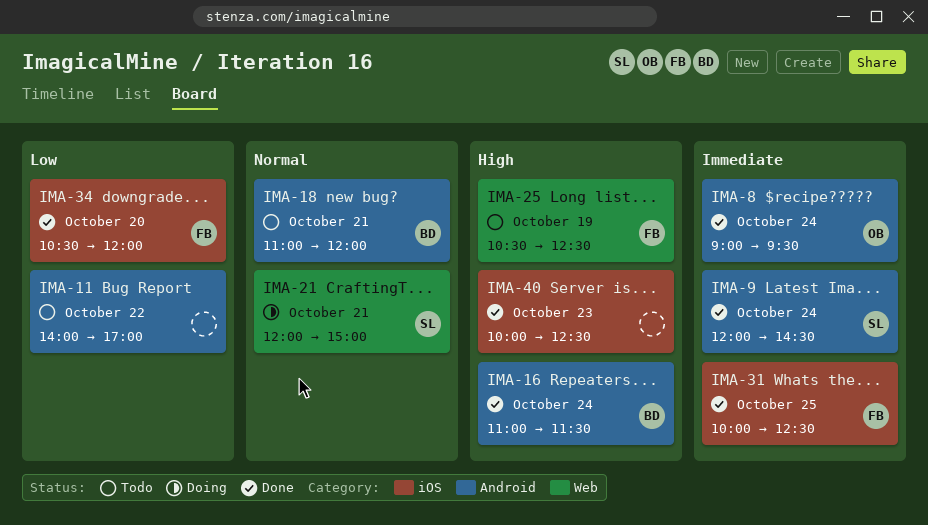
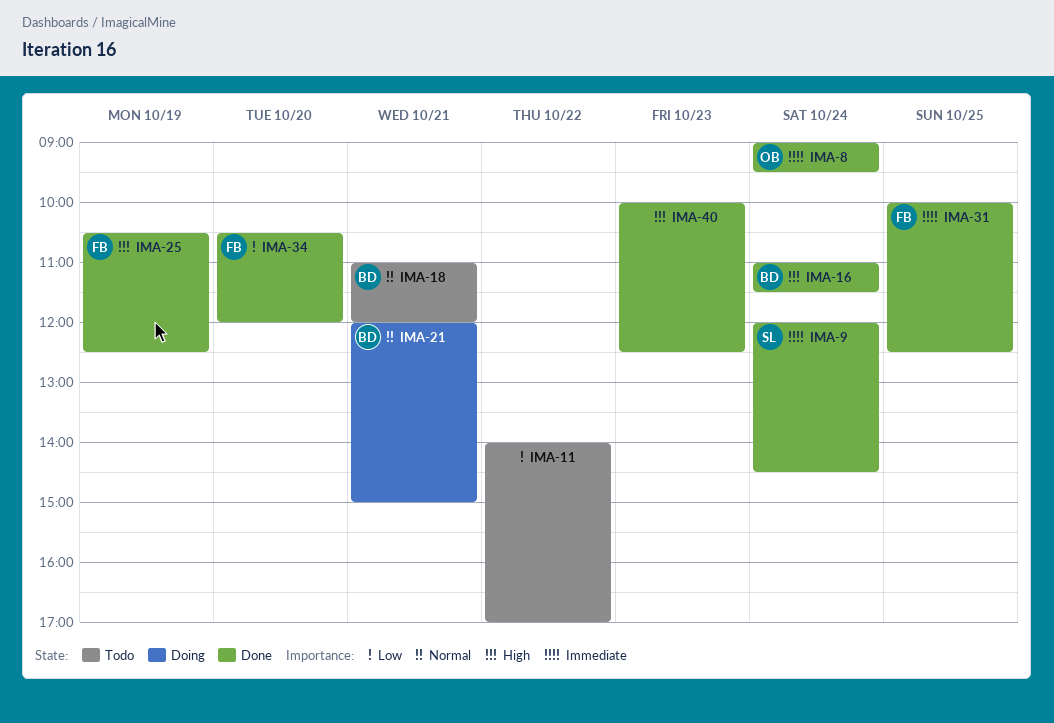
IMA-21, owner: SL -> BD
IMA-25, status: Todo -> Done

